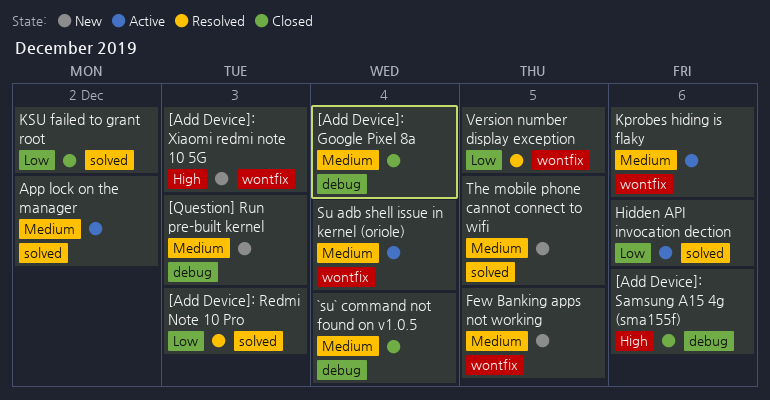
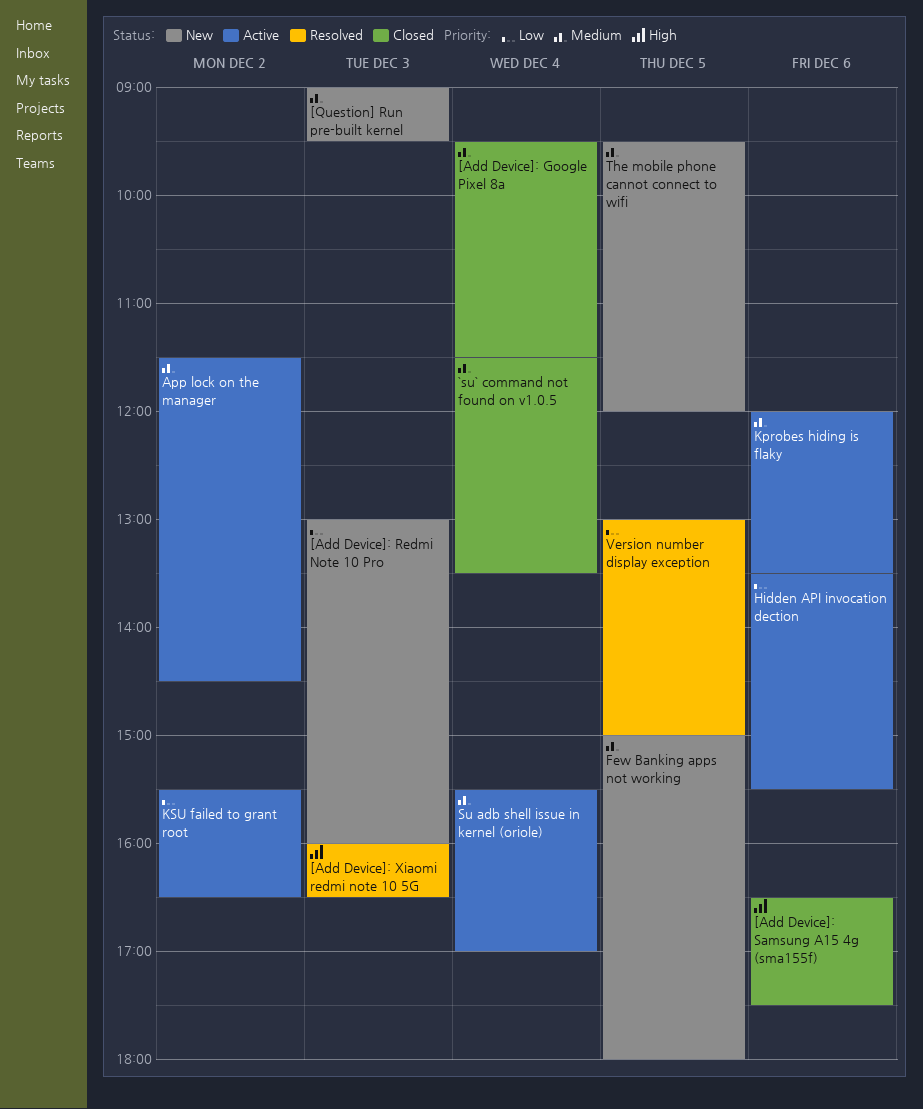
[Add Device]: Redmi Note 10 Pro, status: Resolved -> New
[Add Device]: Xiaomi redmi note 10 5G, status: New -> Resolved
KSU failed to grant root, status: Closed -> Active

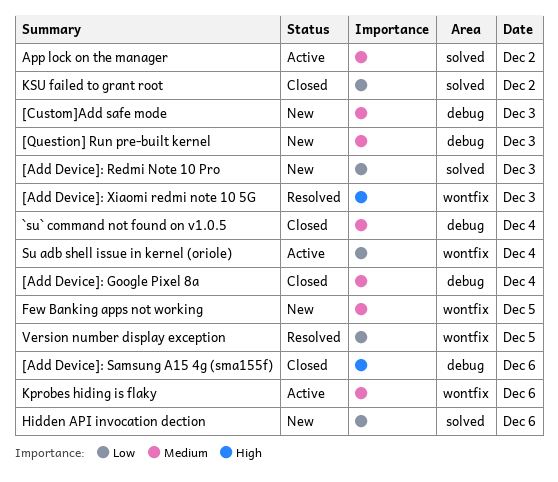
[Custom]Add safe mode: none -> present
Hidden API invocation dection, status: Active -> New
KSU failed to grant root, status: Active -> Closed
Su adb shell issue in kernel (oriole), priority: Medium -> Low
The mobile phone cannot connect to wifi: present -> none

